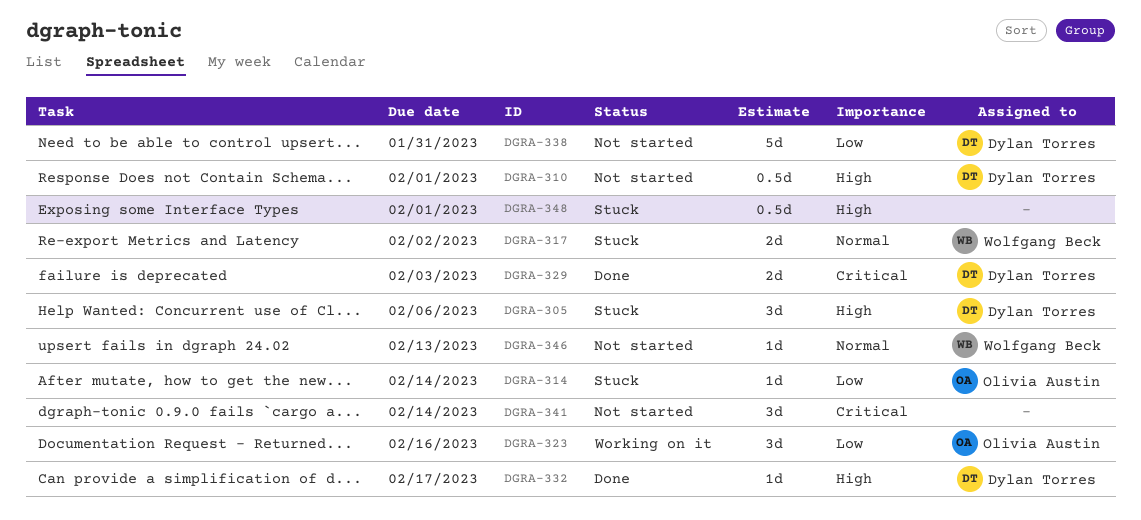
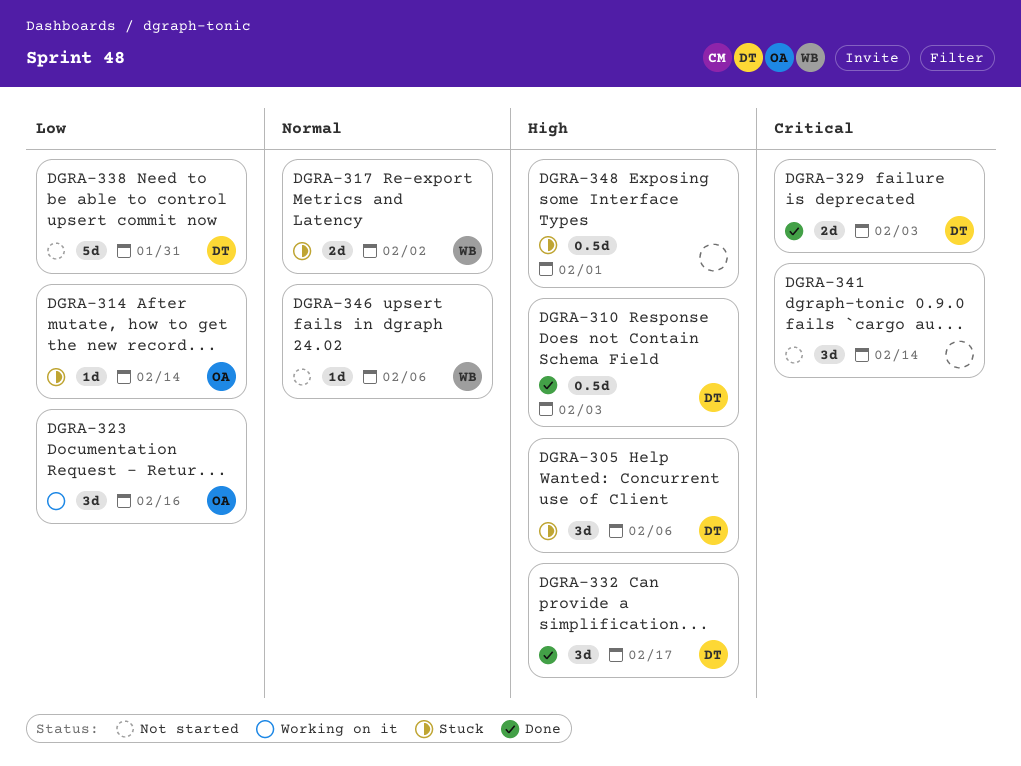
DGRA-310, status: Not started -> Done
DGRA-310, due: Feb 1 -> Feb 3
DGRA-332, estimate: 1d -> 3d
DGRA-346, due: Feb 13 -> Feb 6

